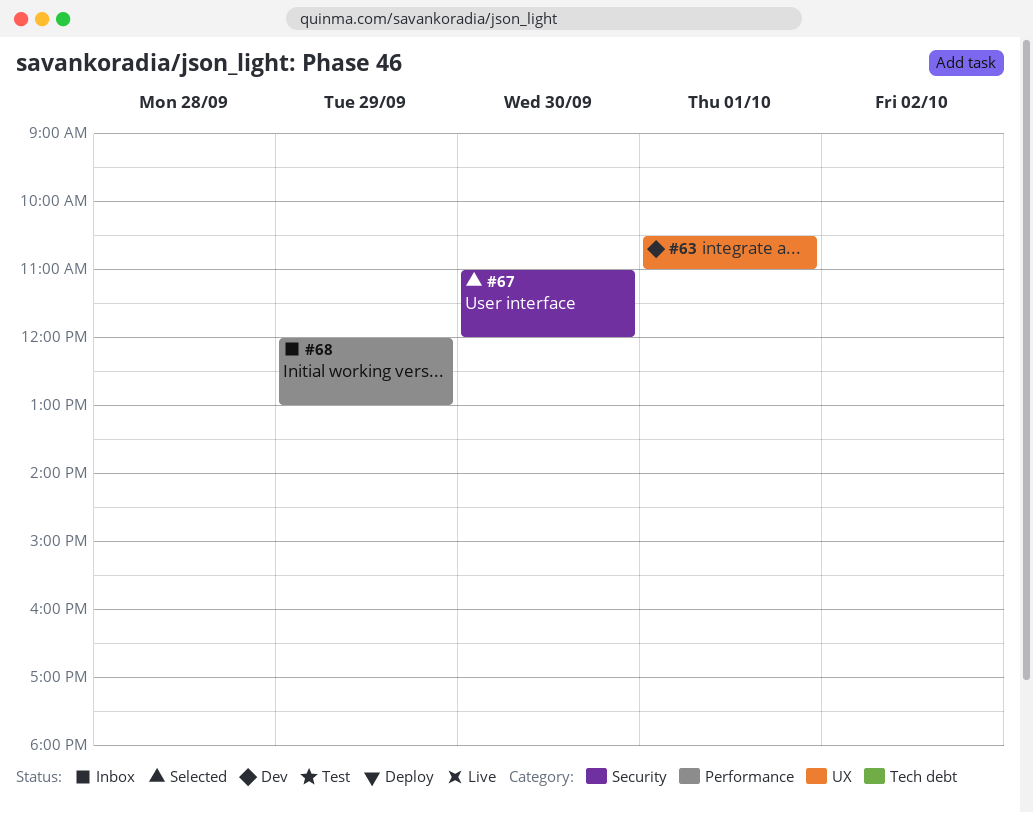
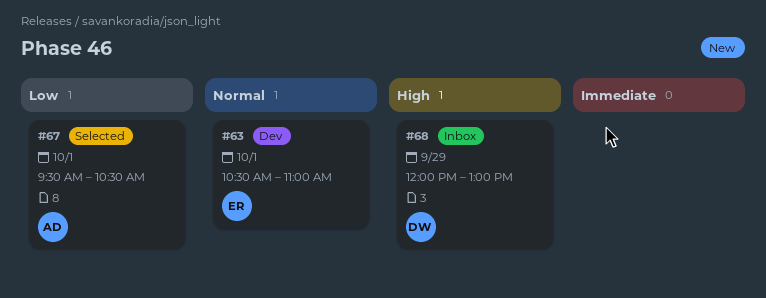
#67, day: Sep 30 -> Oct 1
#67, begins: 11:00 -> 09:30
#67, ends: 12:00 -> 10:30

